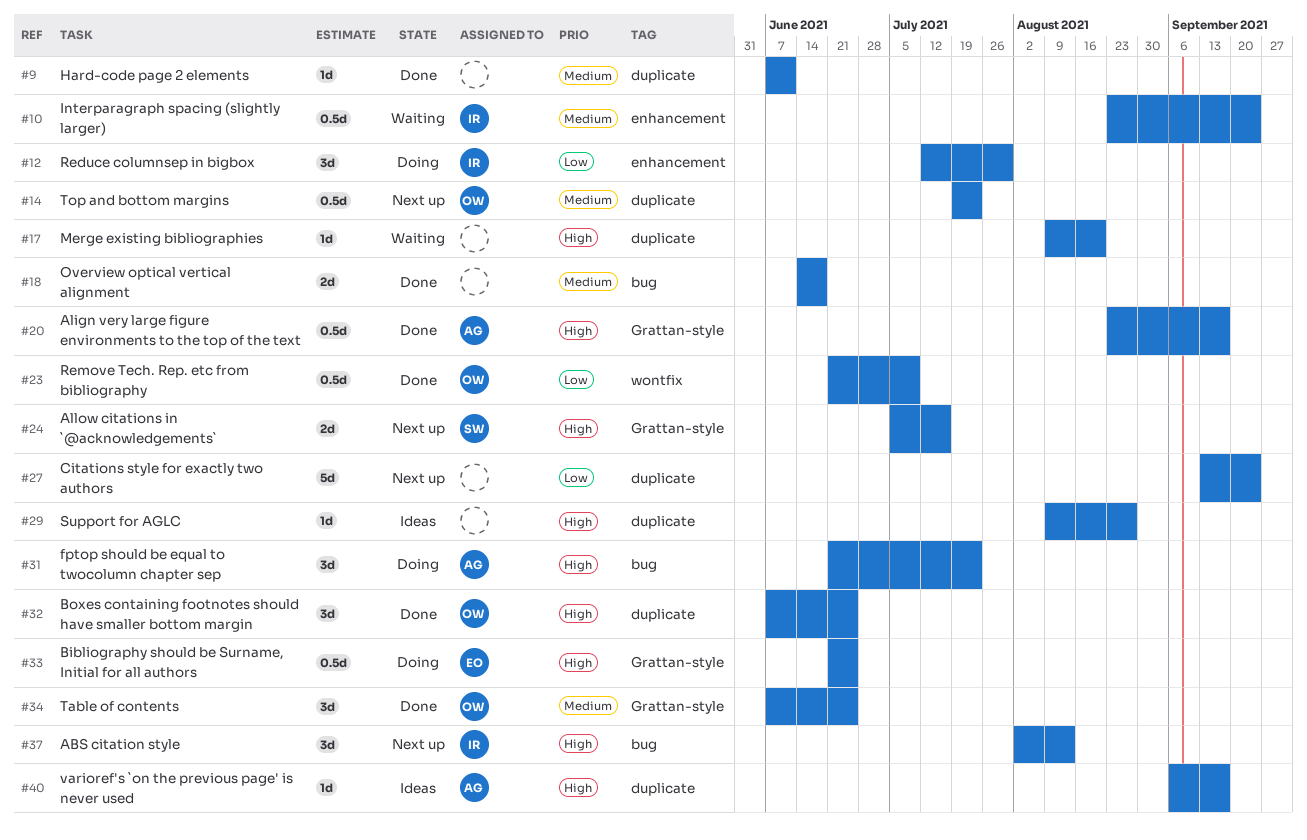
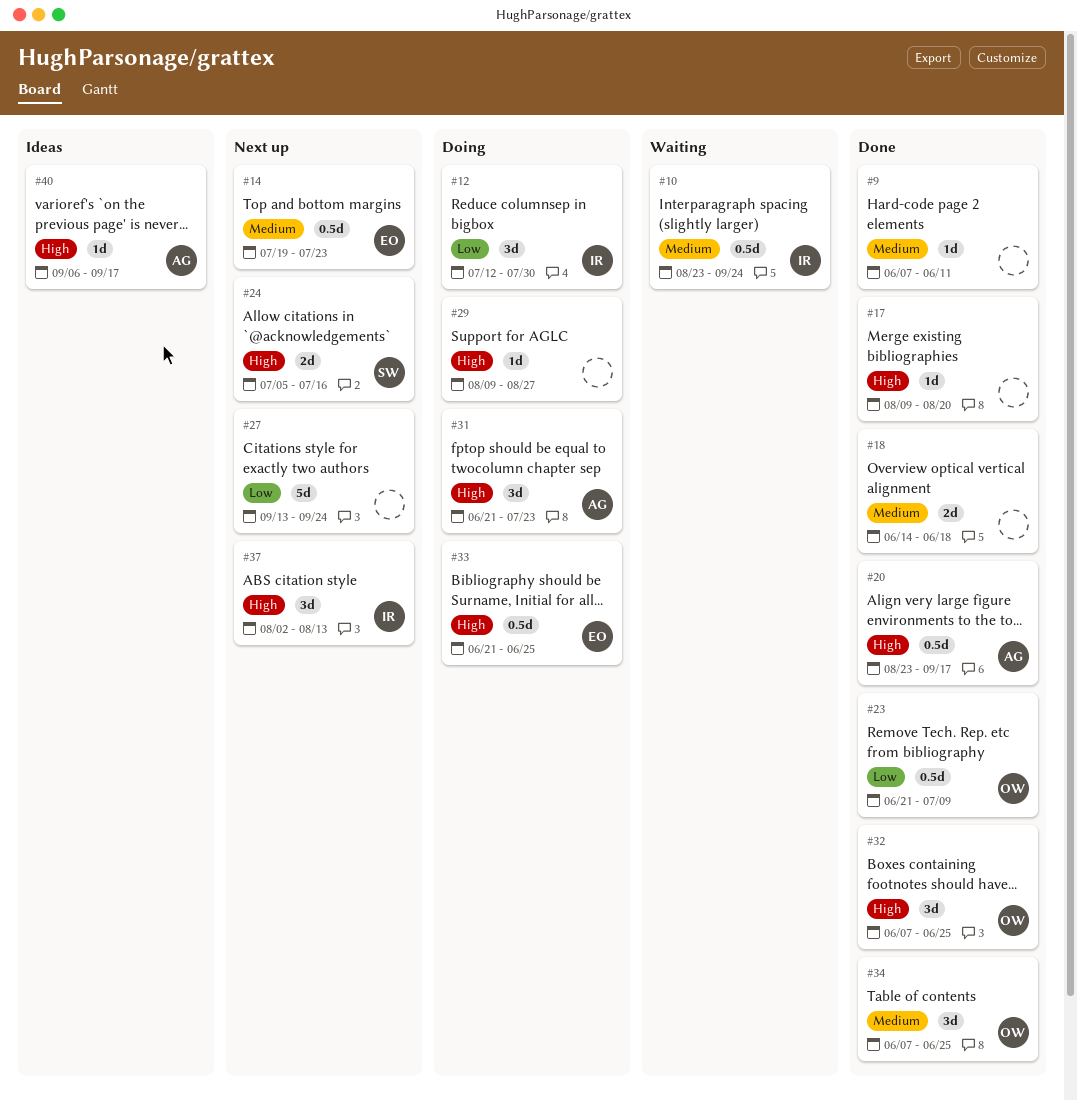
#14, owner: OW -> EO
#17, status: Waiting -> Done
#29, status: Ideas -> Doing

